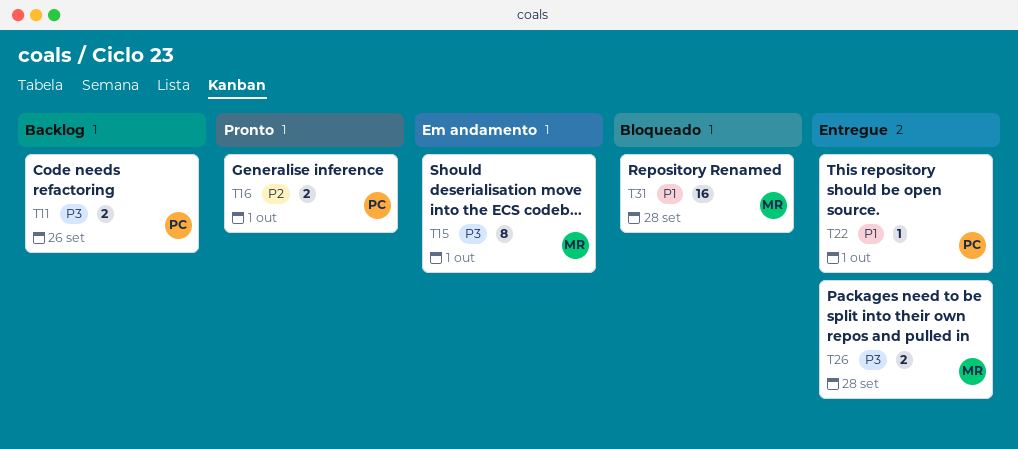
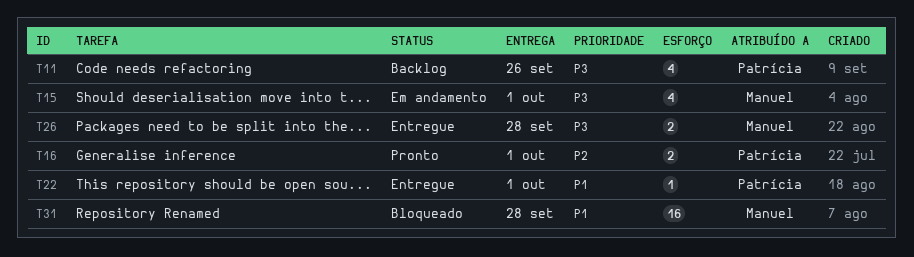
T11, estimate: 2 -> 4
T15, estimate: 8 -> 4

